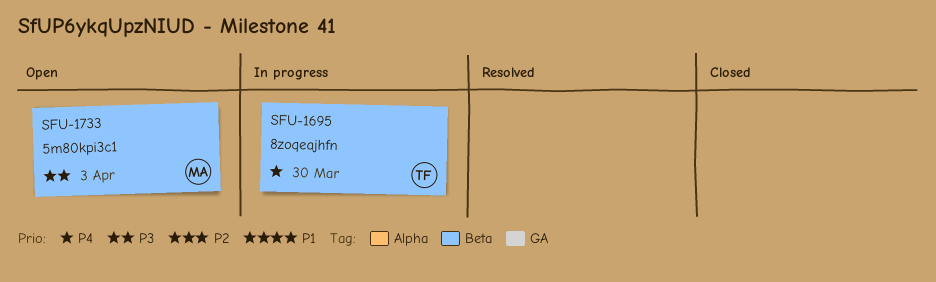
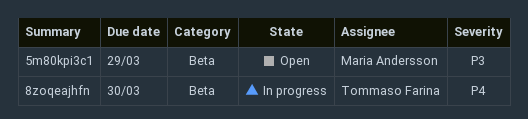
5m80kpi3c1, due: Apr 3 -> Mar 29

